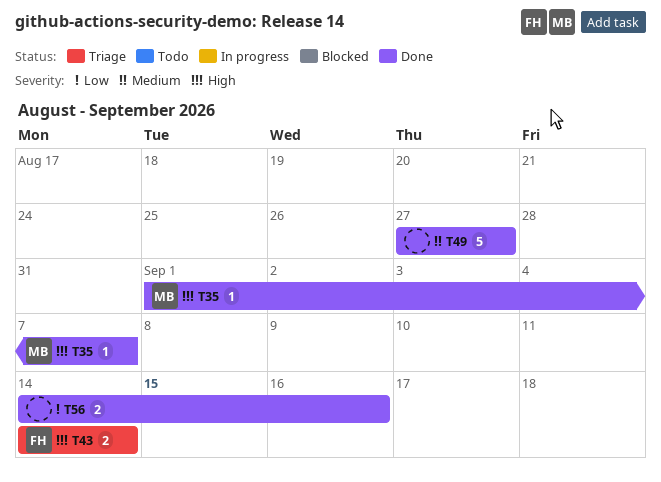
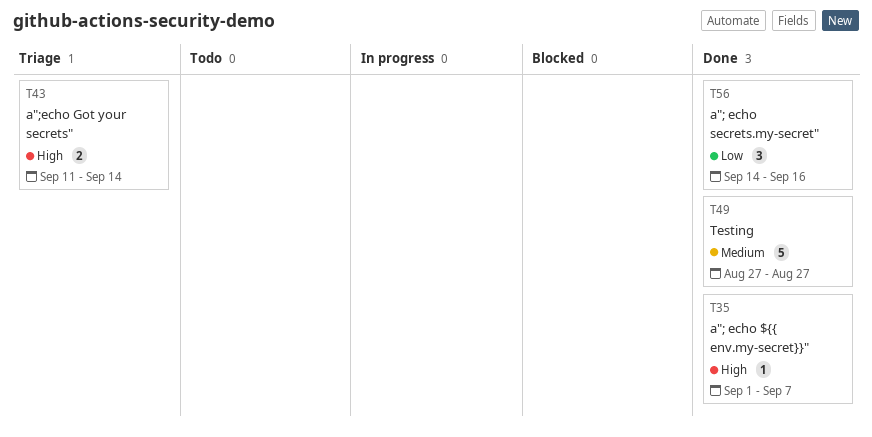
T43, start: Sep 14 -> Sep 11
T56, estimate: 2 -> 3

